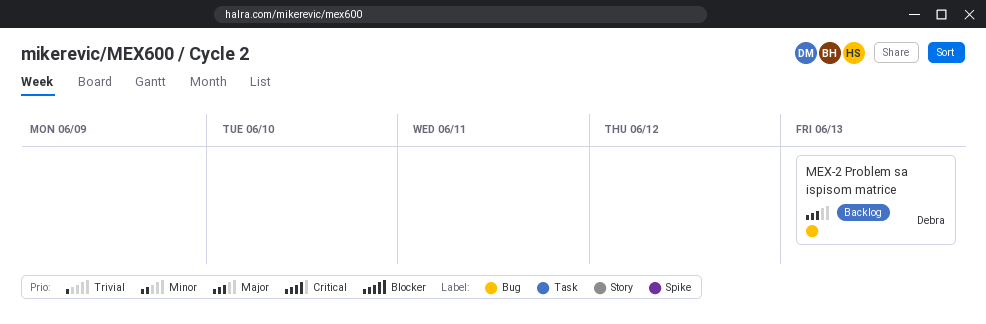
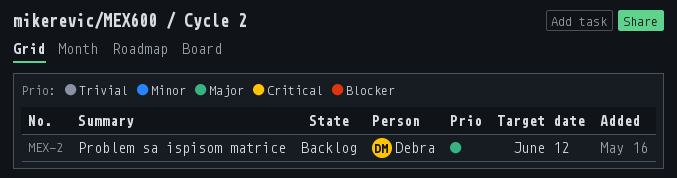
MEX-2, due: Jun 13 -> Jun 12

